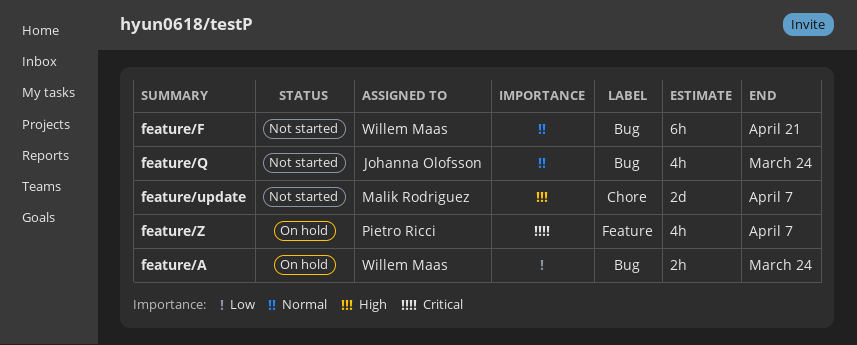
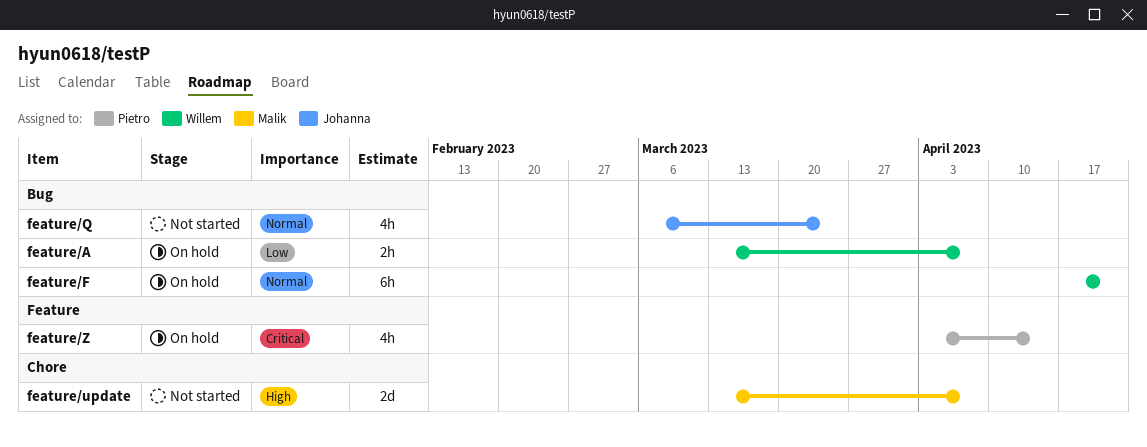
feature/A, due: Mar 24 -> Apr 7
feature/F, status: Not started -> On hold
feature/Z, due: Apr 7 -> Apr 14

